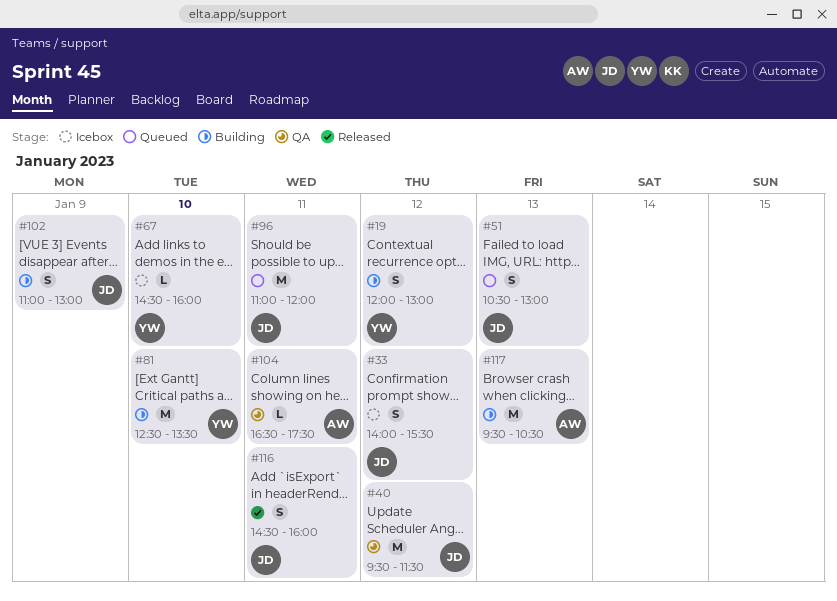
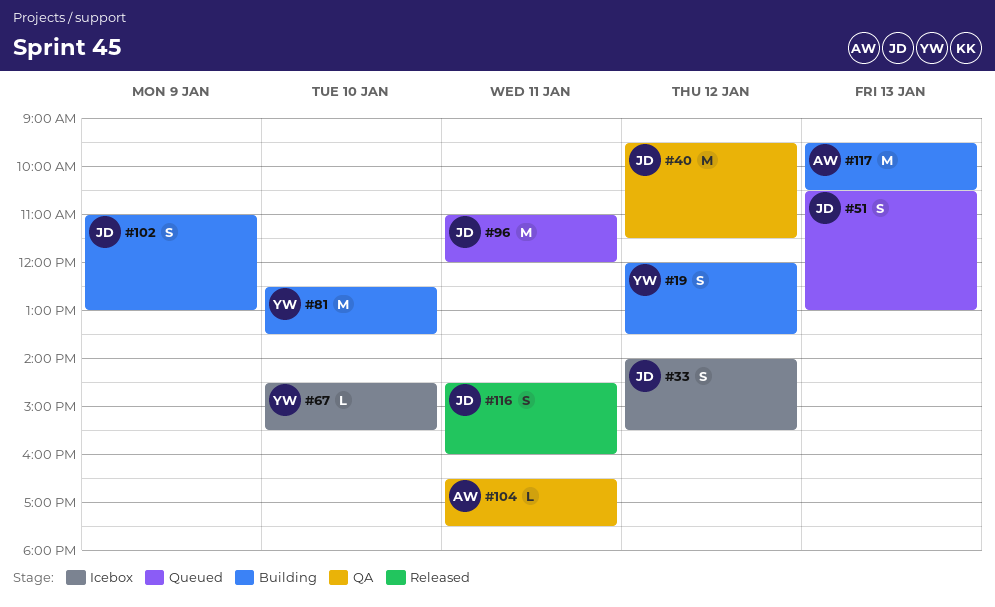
#19, ends: 13:00 -> 13:30
#67, ends: 16:00 -> 15:30

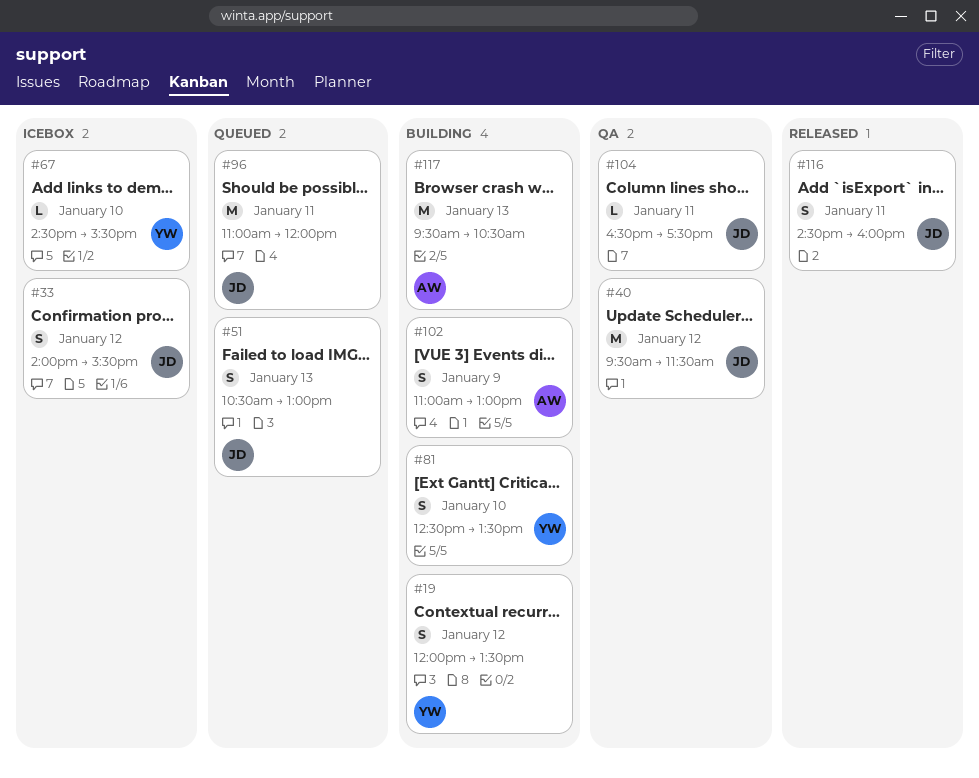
#81, estimate: M -> S
#102, owner: JD -> AW
#104, owner: AW -> JD

